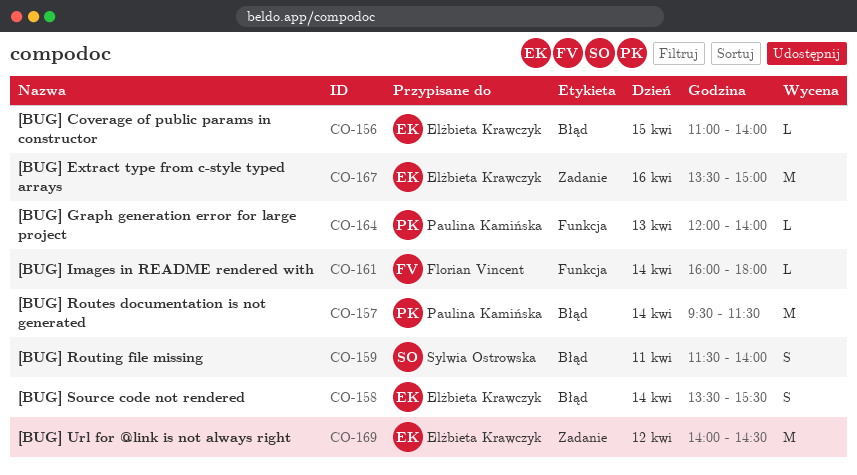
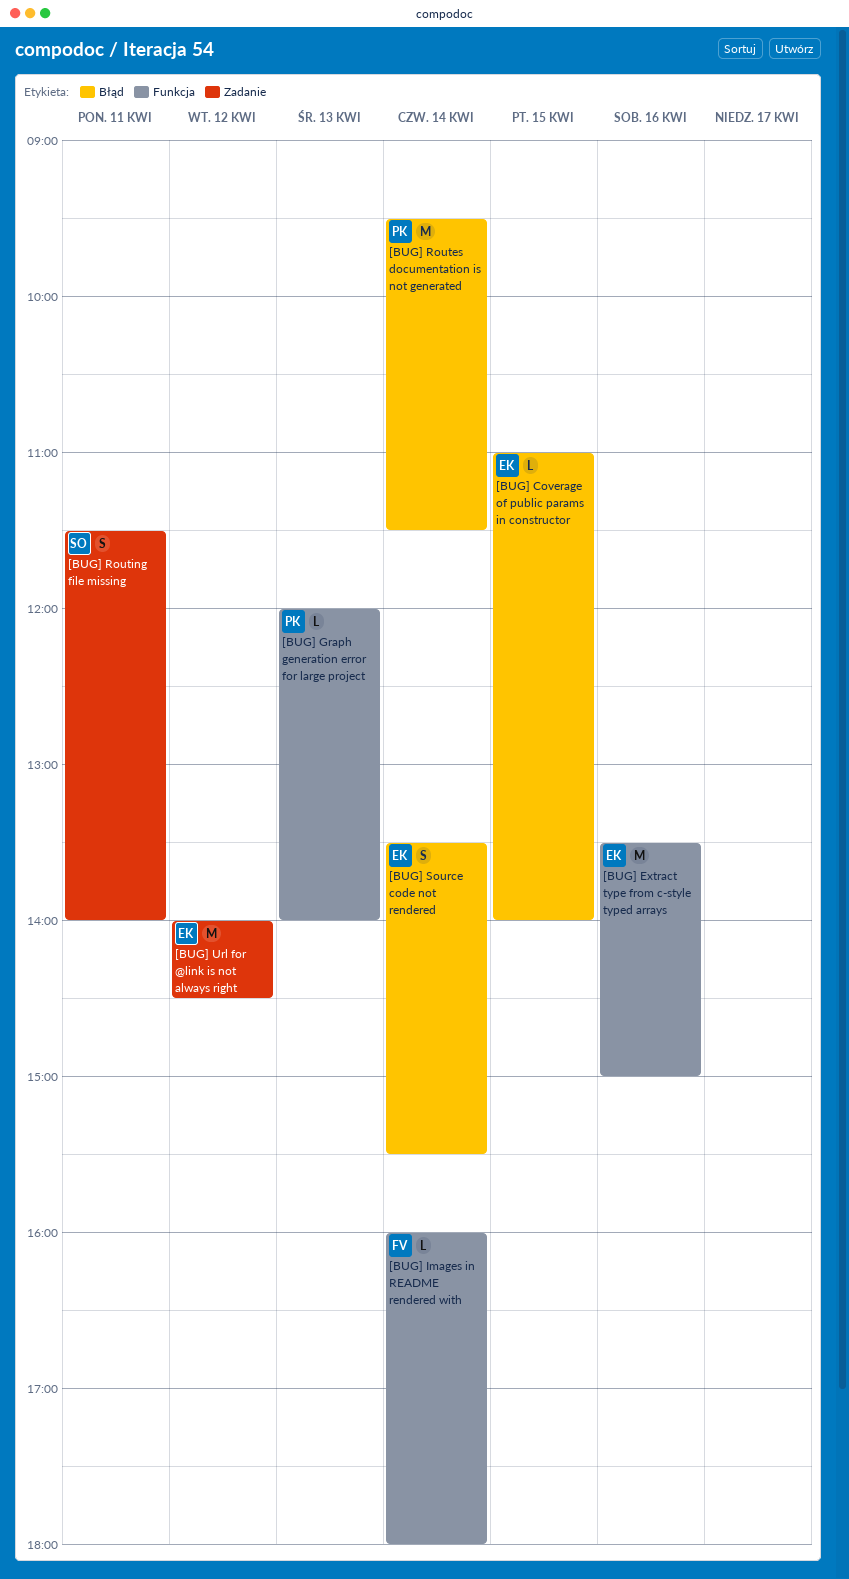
[BUG] Extract type from c-style typed arrays, label: Zadanie -> Funkcja
[BUG] Routing file missing, label: Błąd -> Zadanie

